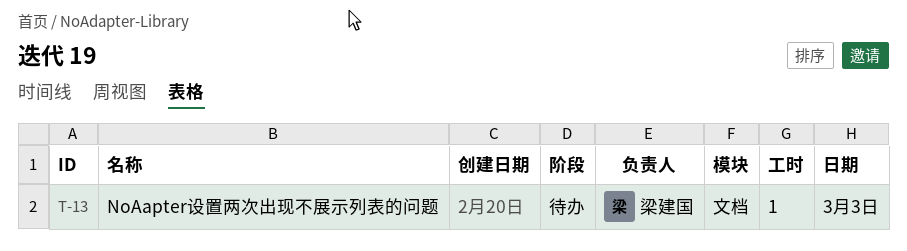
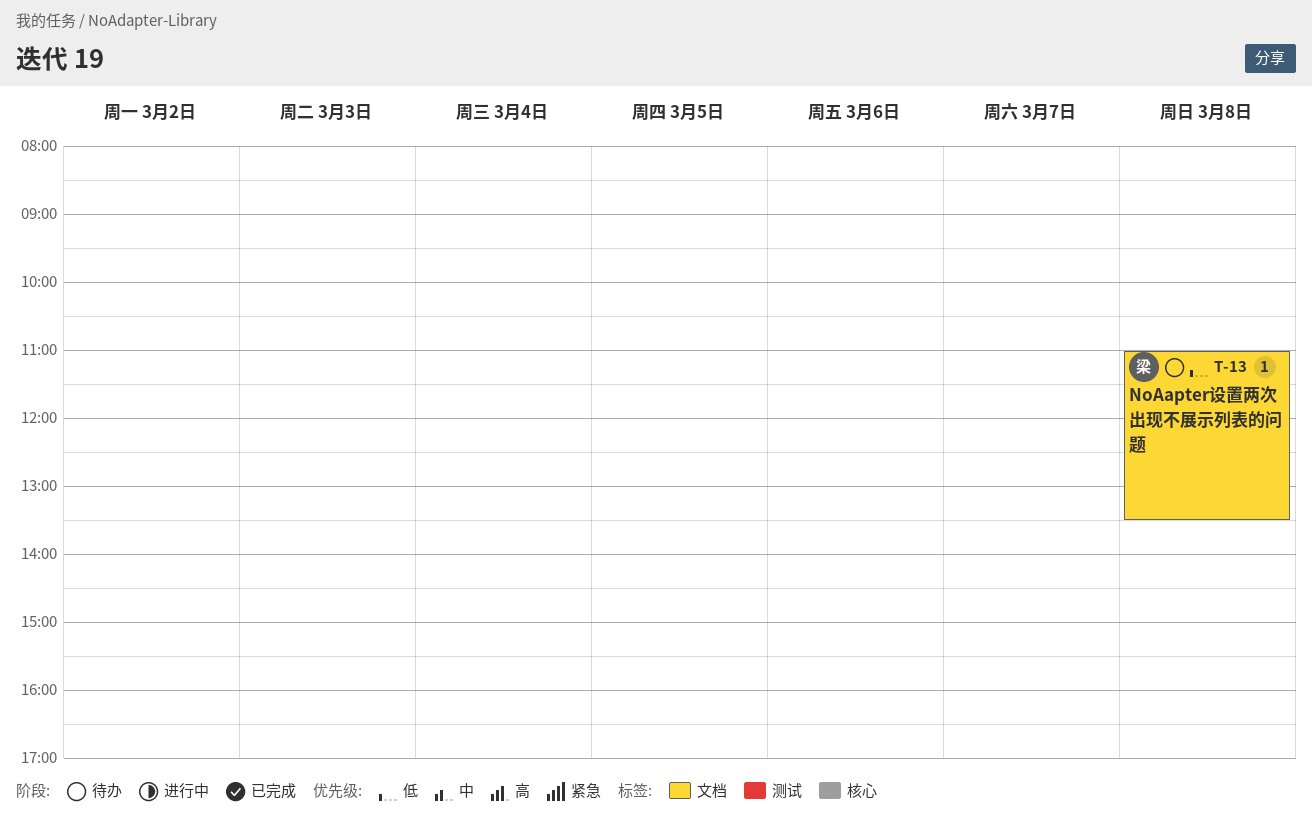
T-13, day: Mar 3 -> Mar 8

